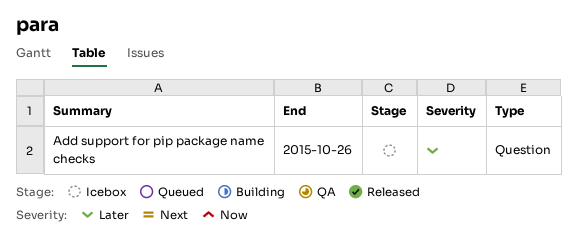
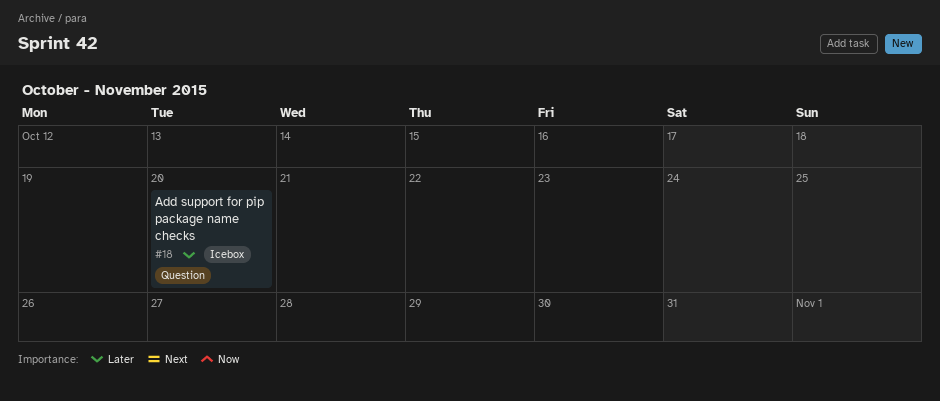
Add support for pip package name checks, due: Oct 26 -> Oct 20

